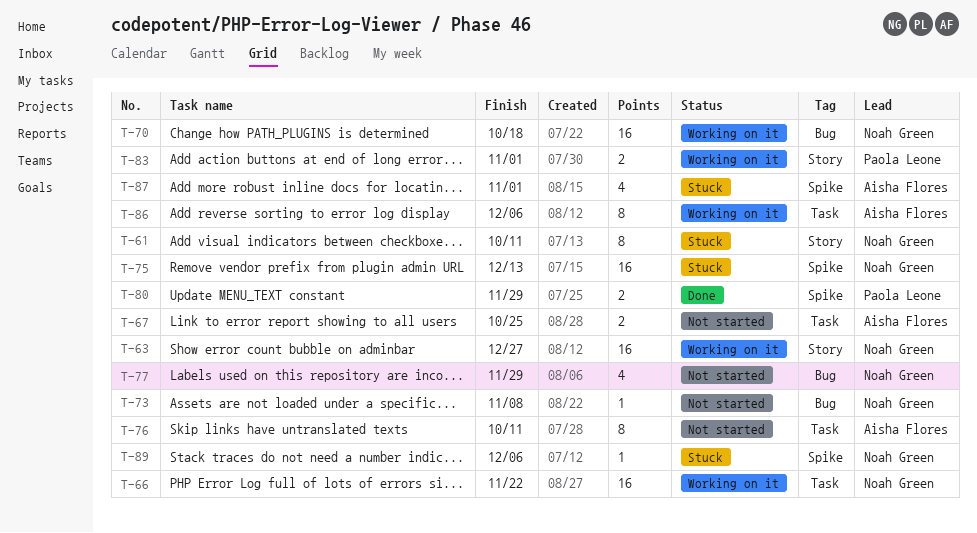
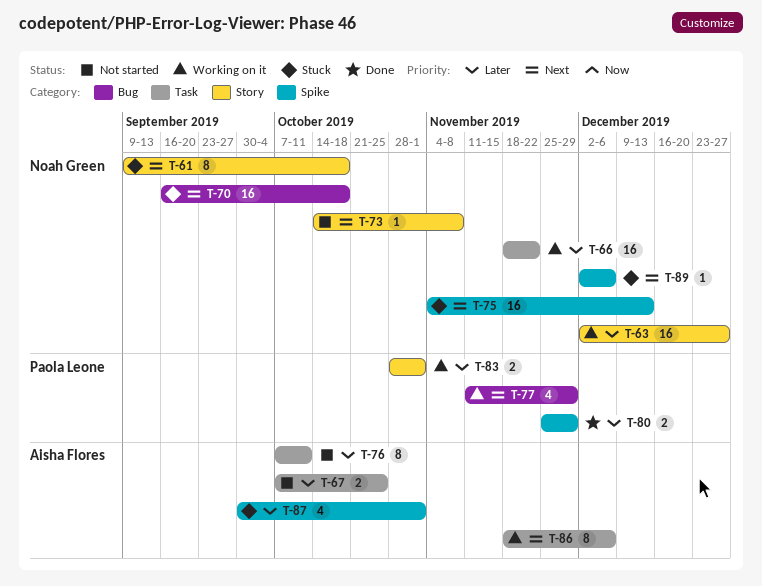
T-61, due: Oct 11 -> Oct 18
T-70, status: Working on it -> Stuck
T-73, label: Bug -> Story
T-77, status: Not started -> Working on it
T-77, owner: Noah Green -> Paola Leone

